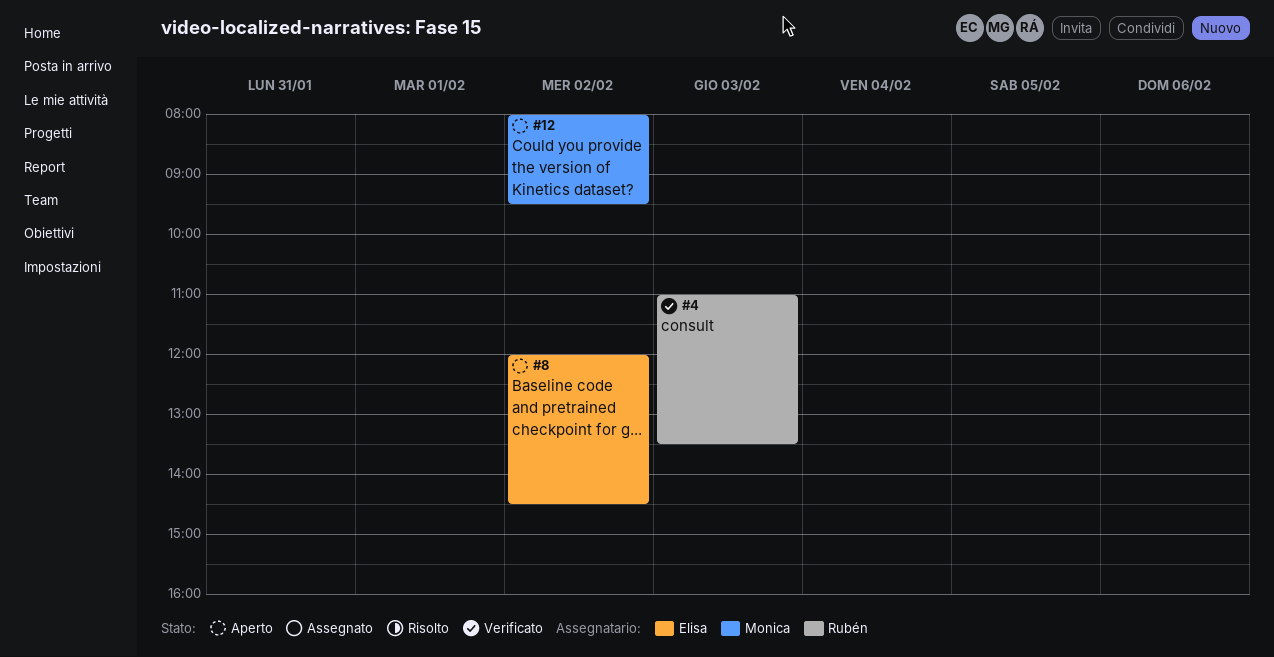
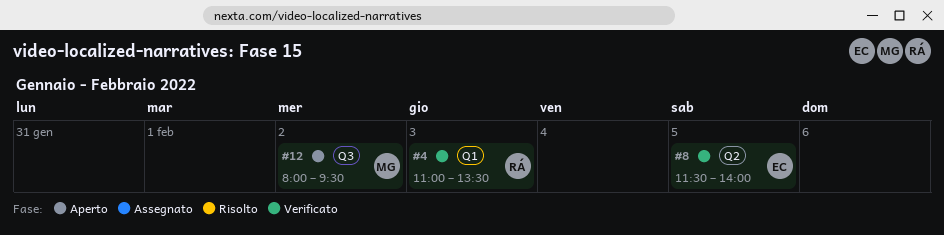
#8, status: Aperto -> Verificato
#8, day: Feb 2 -> Feb 5
#8, begins: 12:00 -> 11:30
#8, ends: 14:30 -> 14:00

